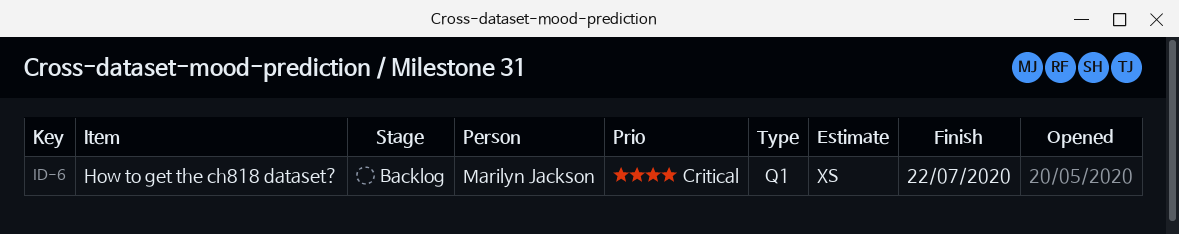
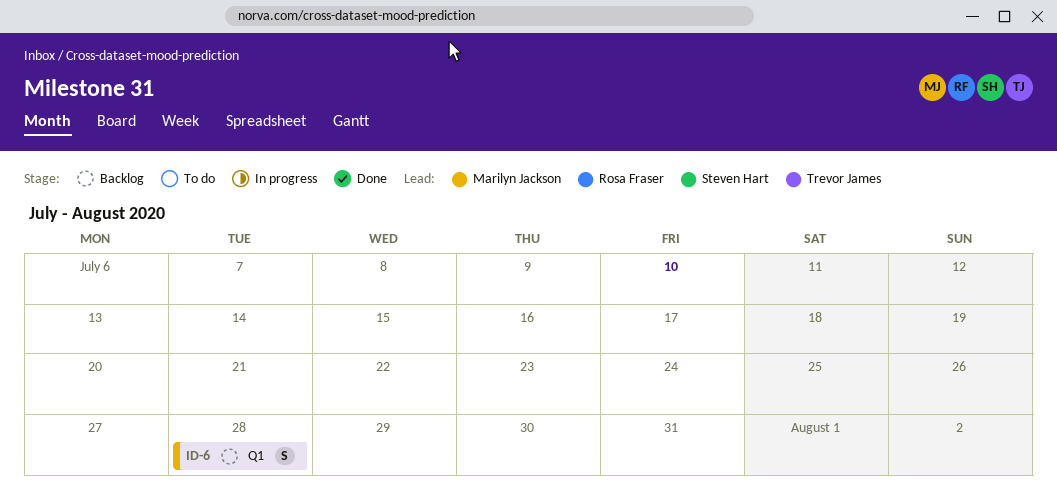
ID-6, estimate: XS -> S
ID-6, due: Jul 22 -> Jul 28

